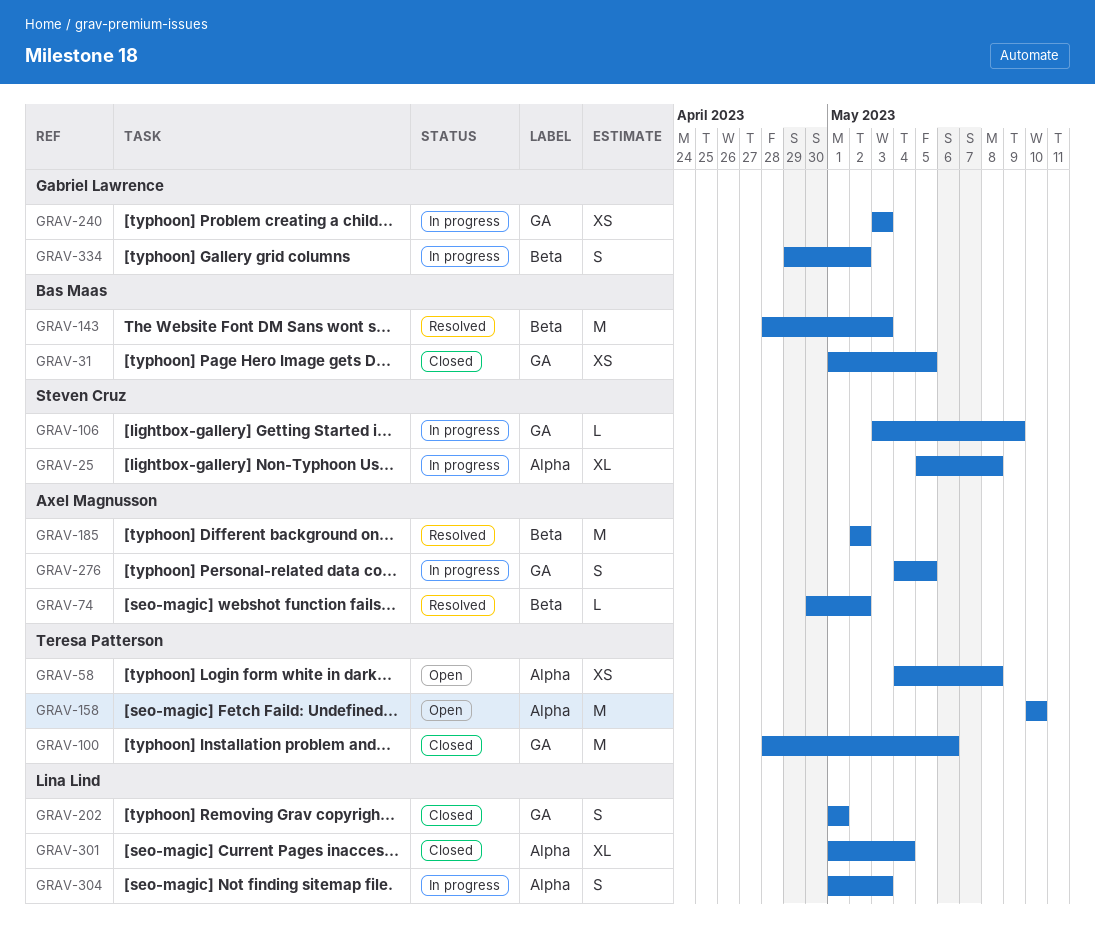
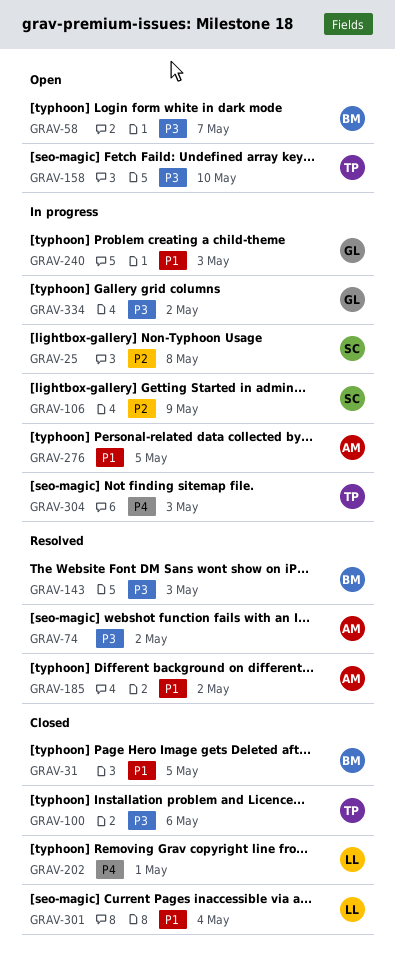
GRAV-58, owner: Teresa Patterson -> Bas Maas
GRAV-58, due: May 8 -> May 7
GRAV-304, owner: Lina Lind -> Teresa Patterson

